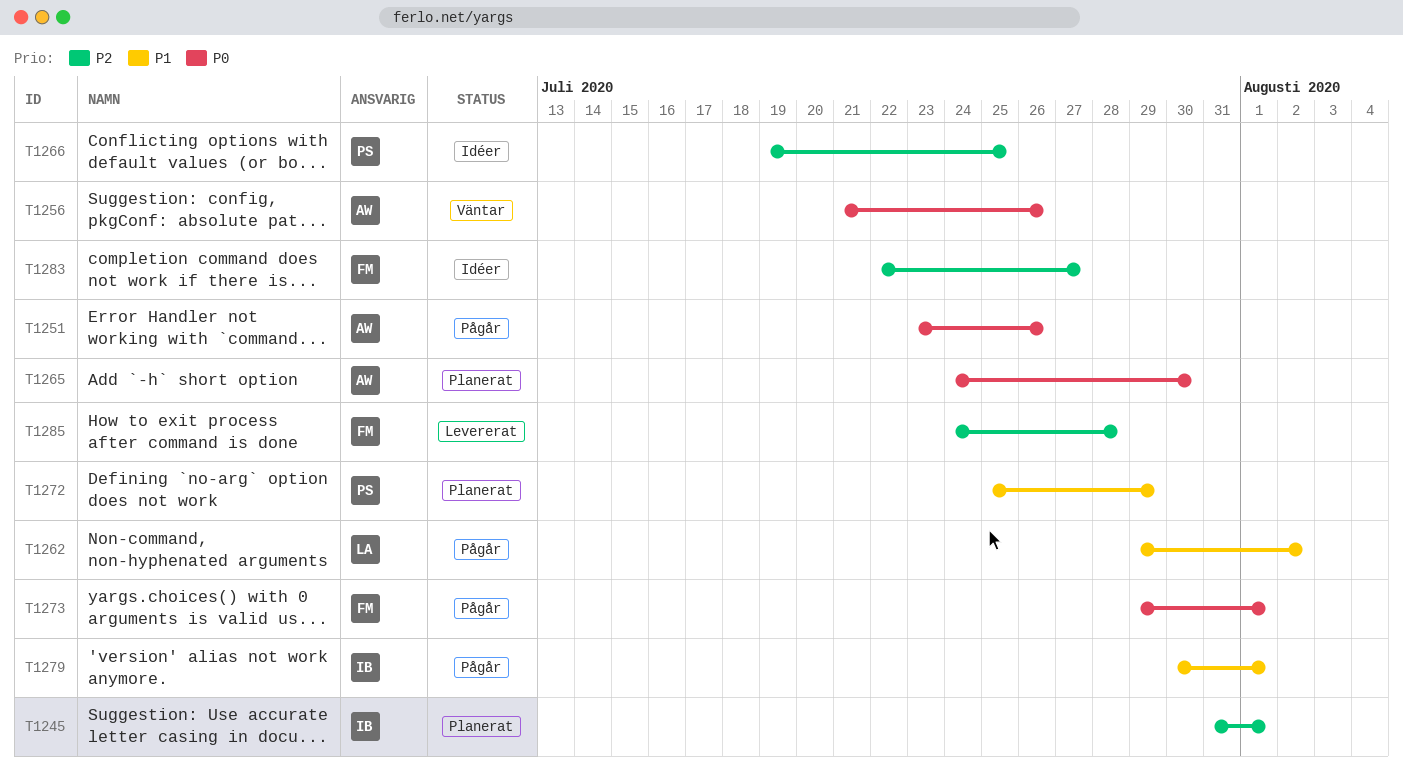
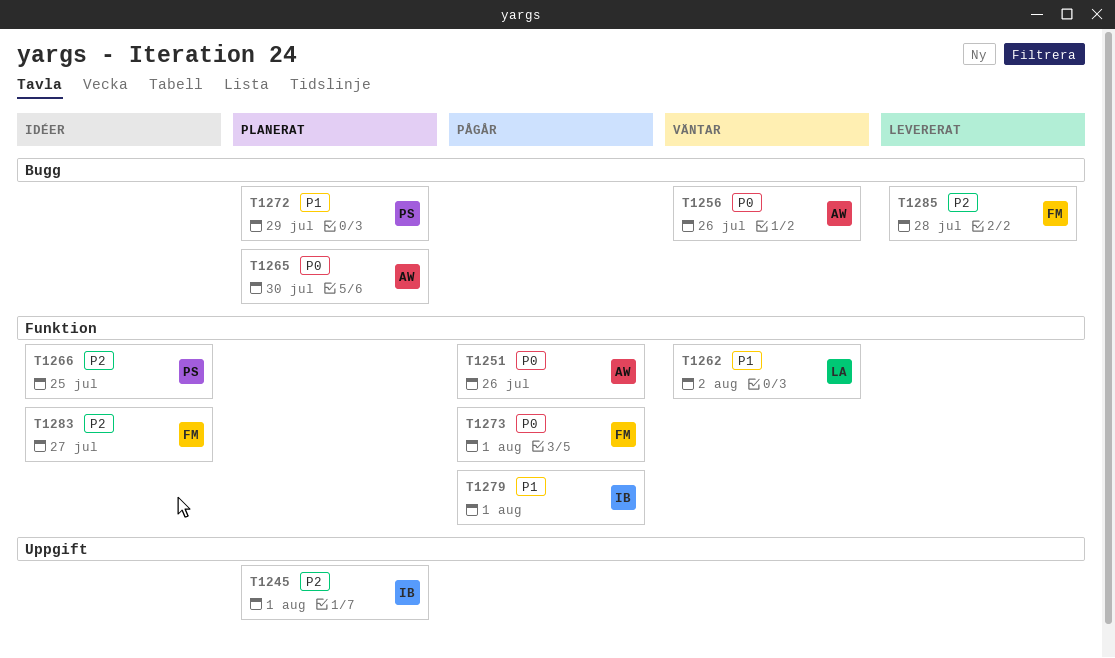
T1262, status: Pågår -> Väntar

